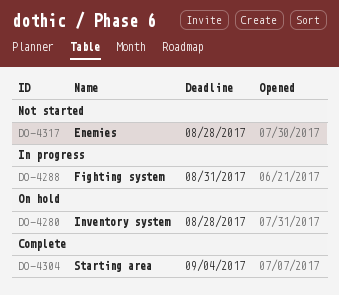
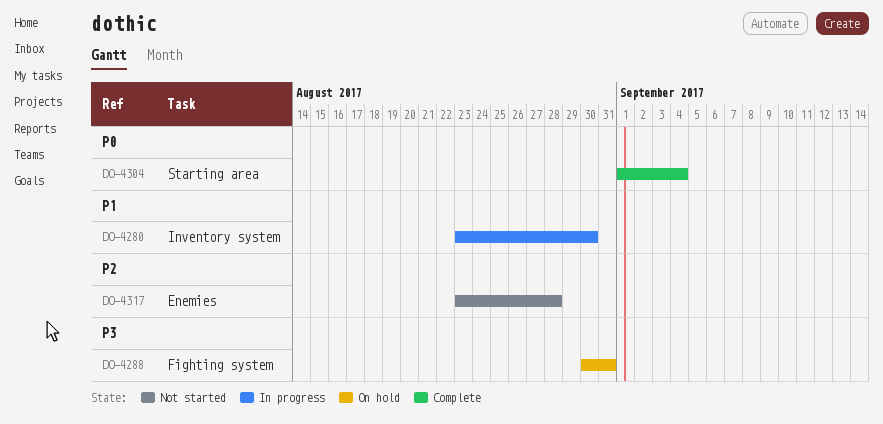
DO-4280, status: On hold -> In progress
DO-4280, due: Aug 28 -> Aug 30
DO-4288, status: In progress -> On hold

